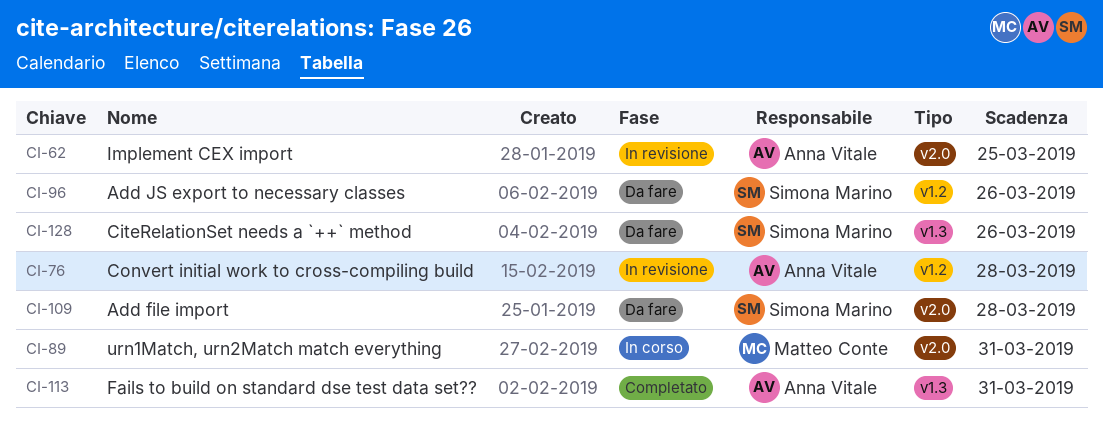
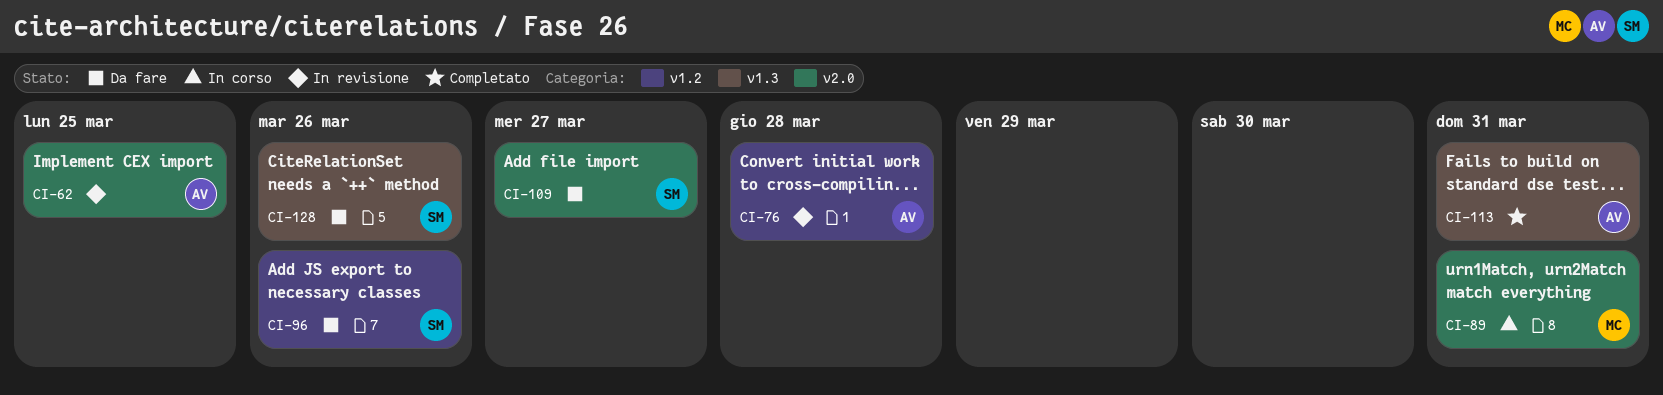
CI-109, due: Mar 28 -> Mar 27

